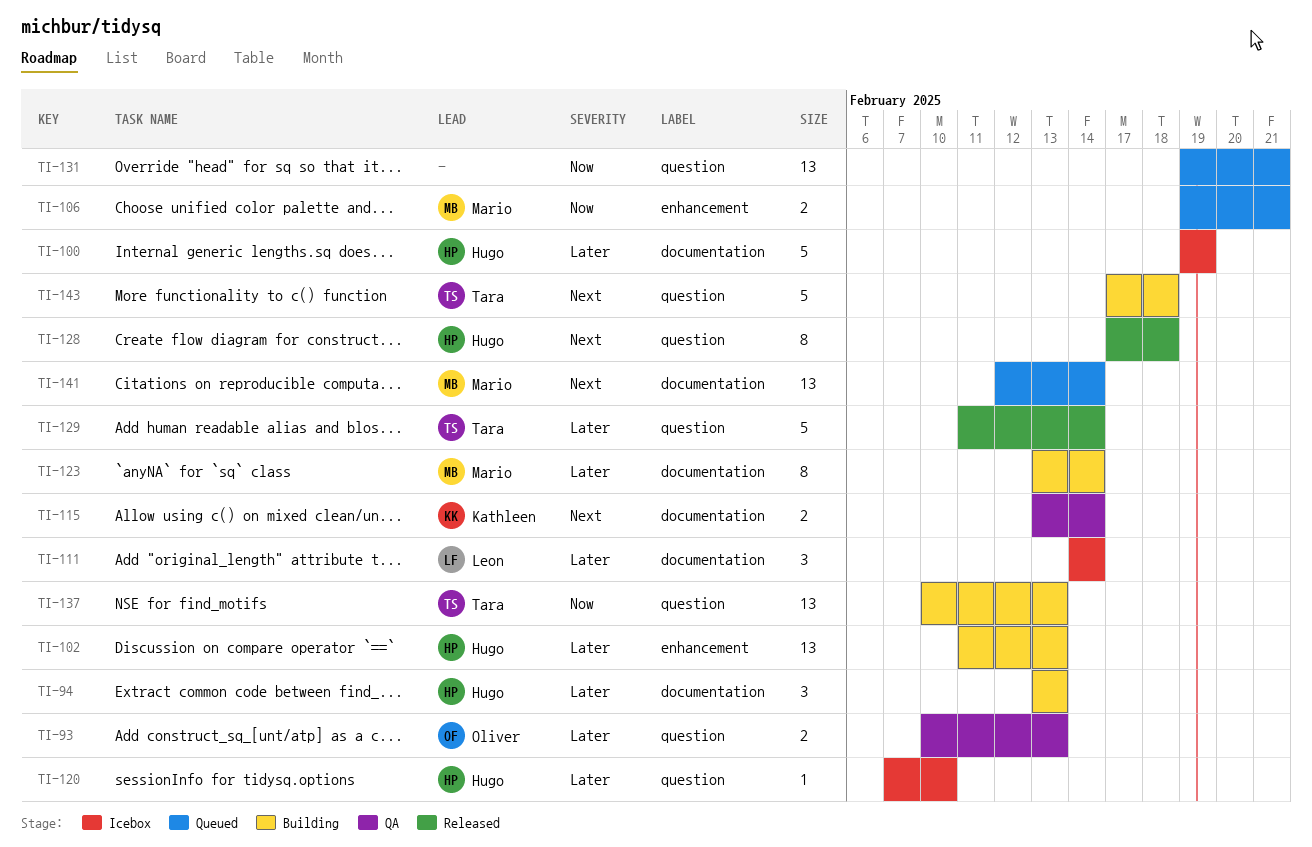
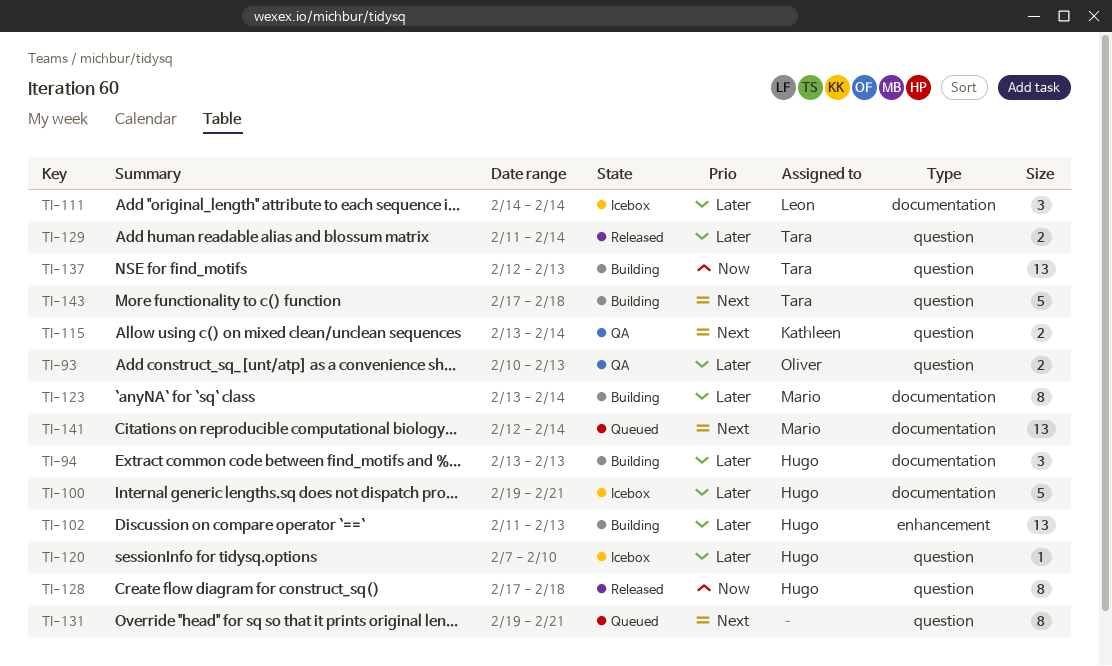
TI-100, due: Feb 19 -> Feb 21
TI-106: present -> none
TI-115, label: documentation -> question
TI-128, priority: Next -> Now
TI-129, estimate: 5 -> 2
TI-131, priority: Now -> Next
TI-131, estimate: 13 -> 8
TI-137, start: Feb 10 -> Feb 12

